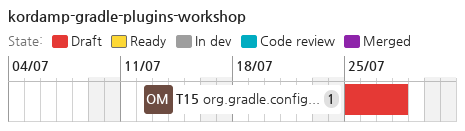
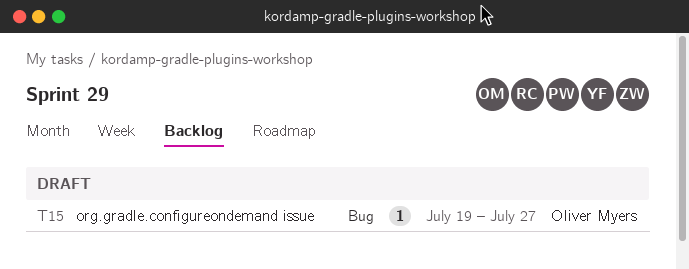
T15, start: Jul 25 -> Jul 19
T15, due: Jul 28 -> Jul 27

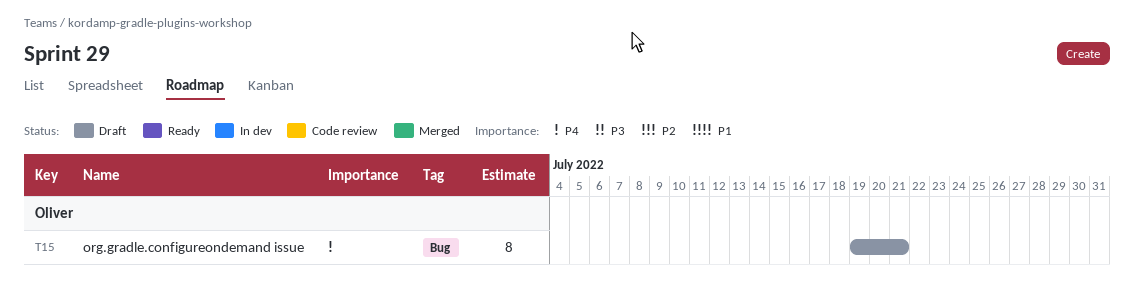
T15, estimate: 1 -> 8
T15, due: Jul 27 -> Jul 21

